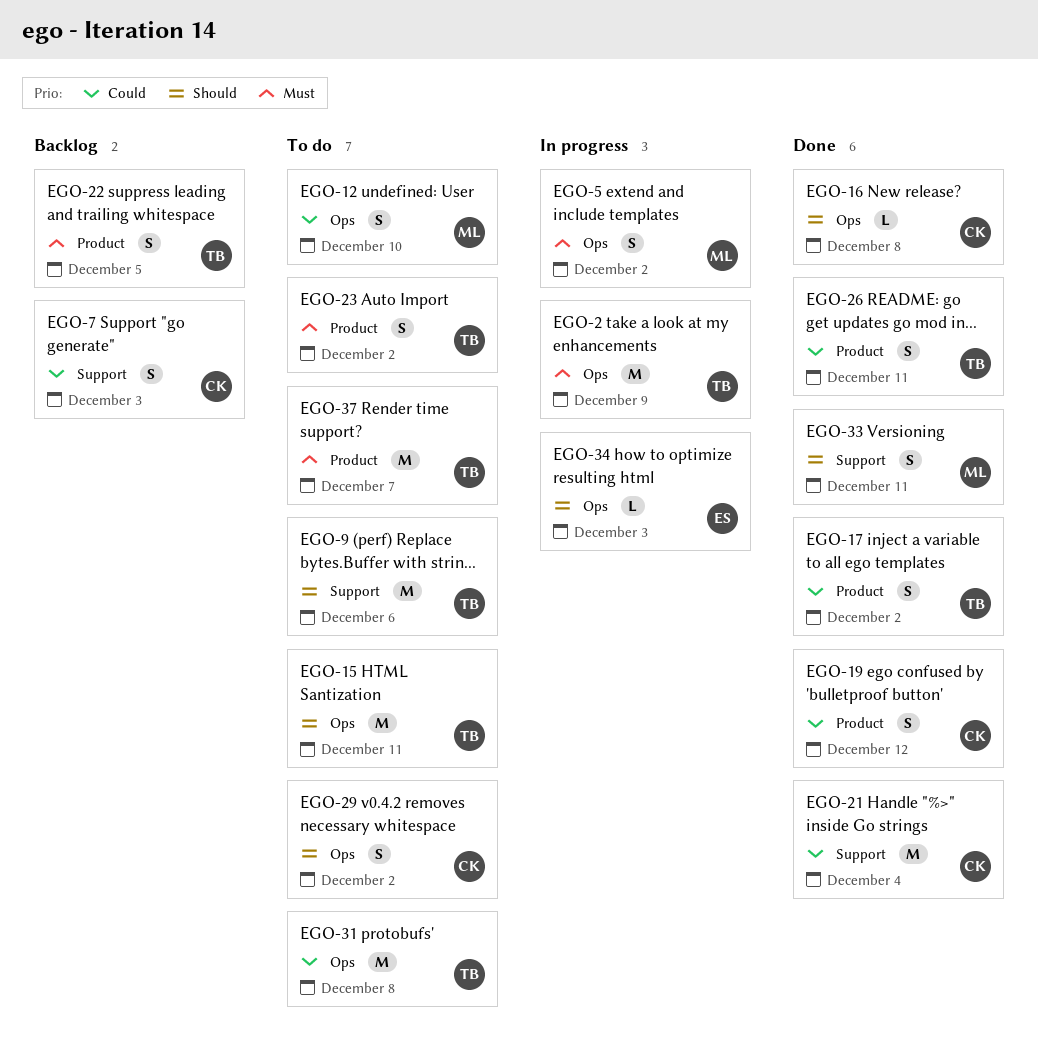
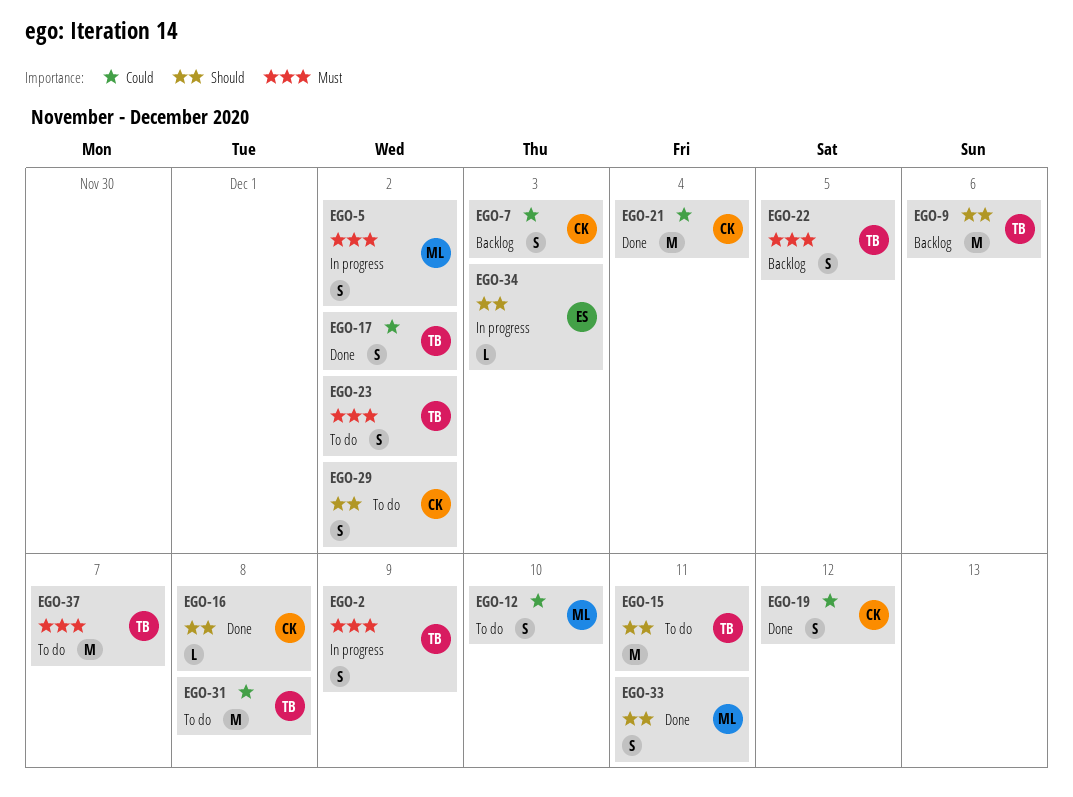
EGO-2, estimate: M -> S
EGO-9, status: To do -> Backlog
EGO-26: present -> none

